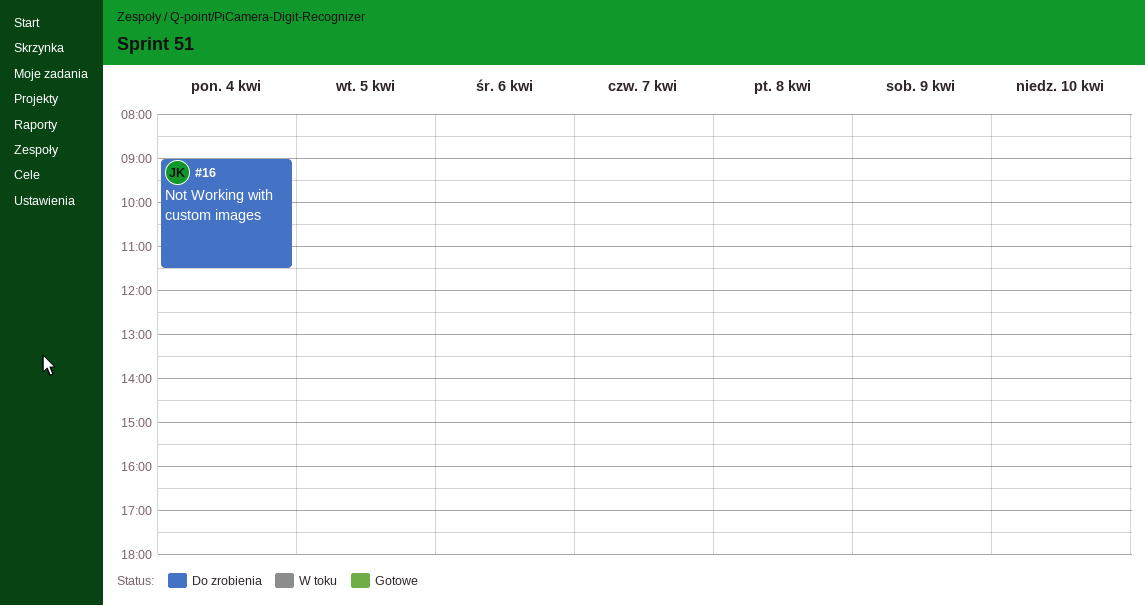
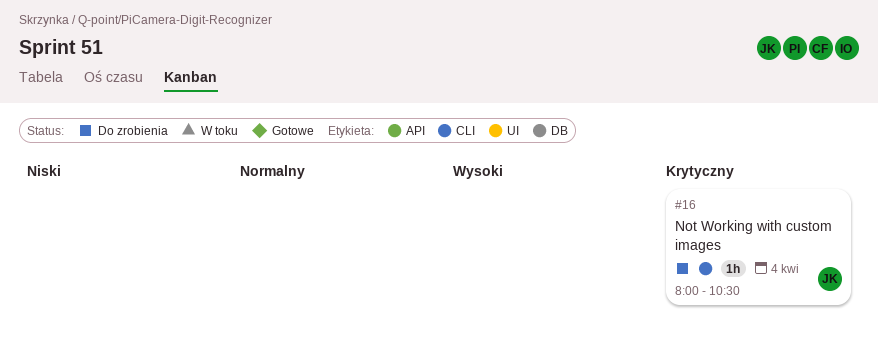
#16, begins: 09:00 -> 08:00
#16, ends: 11:30 -> 10:30

